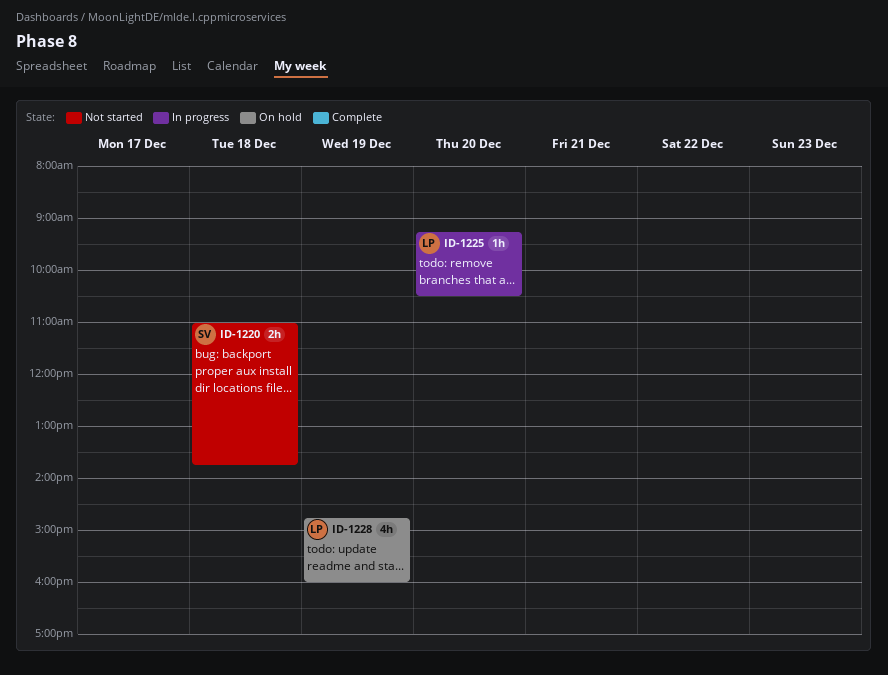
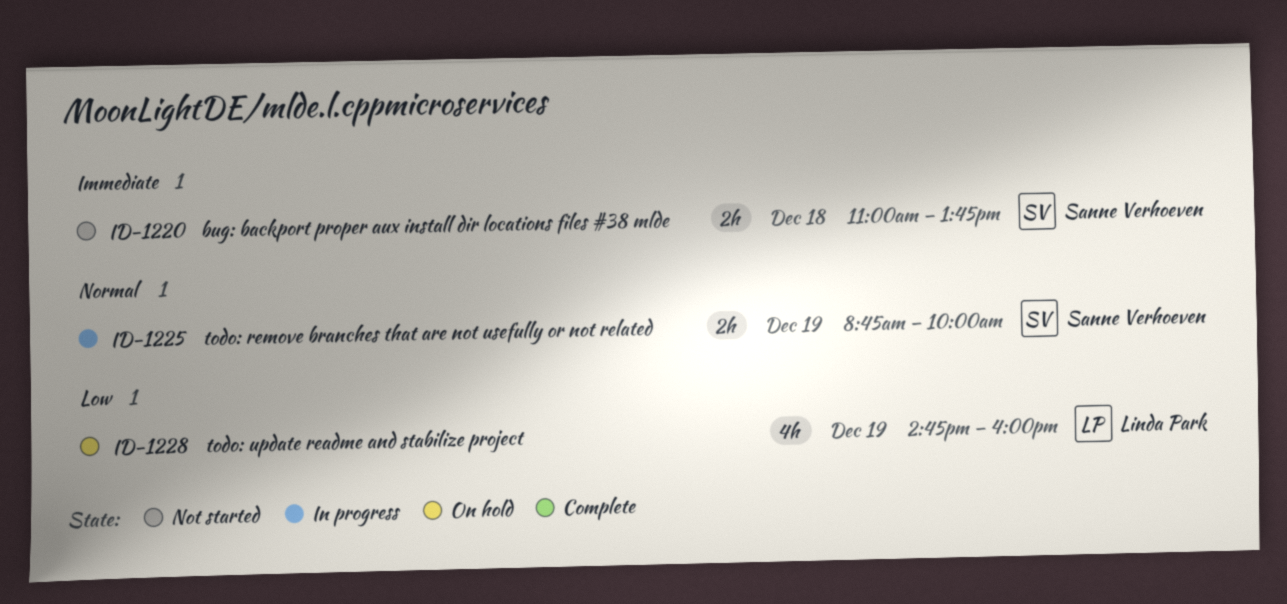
ID-1225, owner: Linda Park -> Sanne Verhoeven
ID-1225, estimate: 1h -> 2h
ID-1225, day: Dec 20 -> Dec 19
ID-1225, begins: 09:15 -> 08:45
ID-1225, ends: 10:30 -> 10:00

